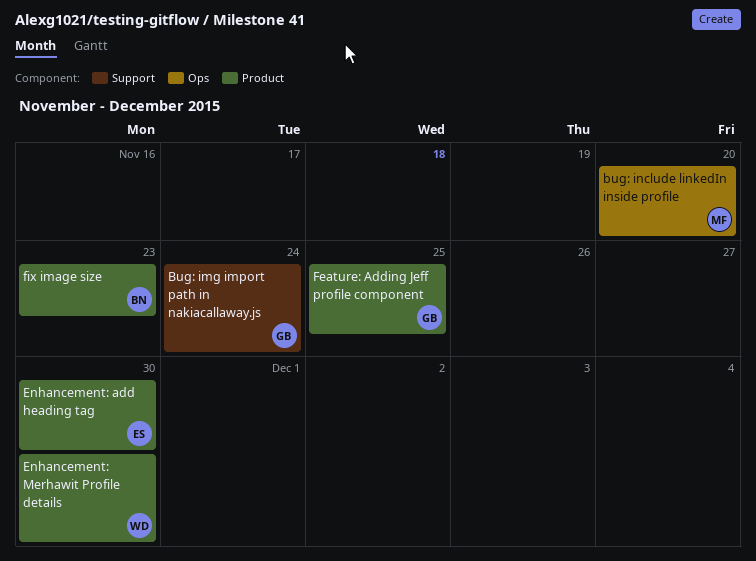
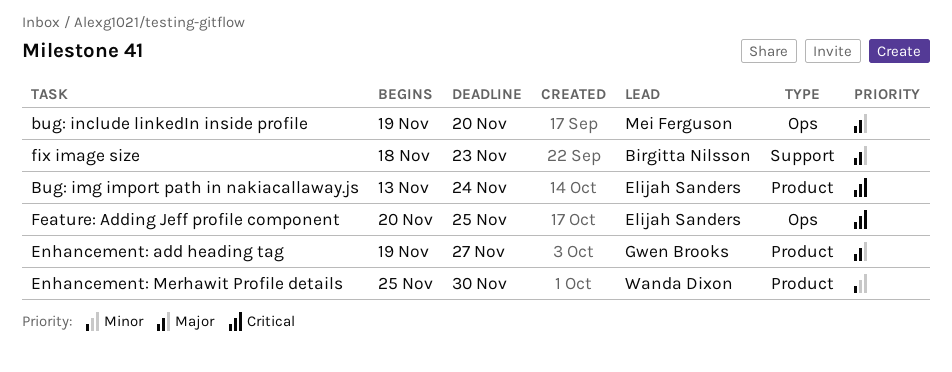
Bug: img import path in nakiacallaway.js, owner: Gwen Brooks -> Elijah Sanders
Bug: img import path in nakiacallaway.js, label: Support -> Product
Enhancement: add heading tag, owner: Elijah Sanders -> Gwen Brooks
Enhancement: add heading tag, due: Nov 30 -> Nov 27
Feature: Adding Jeff profile component, owner: Gwen Brooks -> Elijah Sanders
Feature: Adding Jeff profile component, label: Product -> Ops
fix image size, label: Product -> Support

